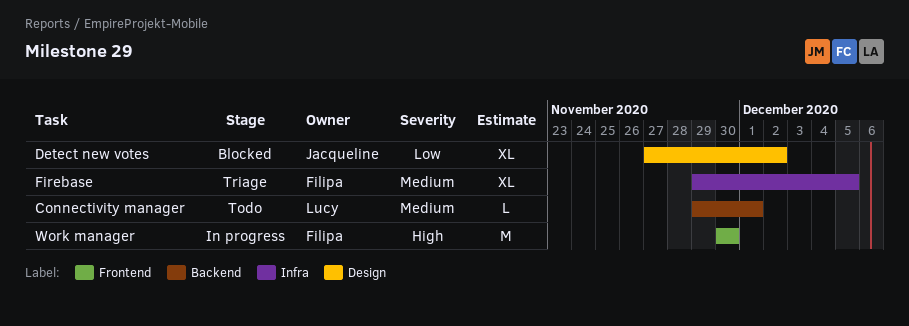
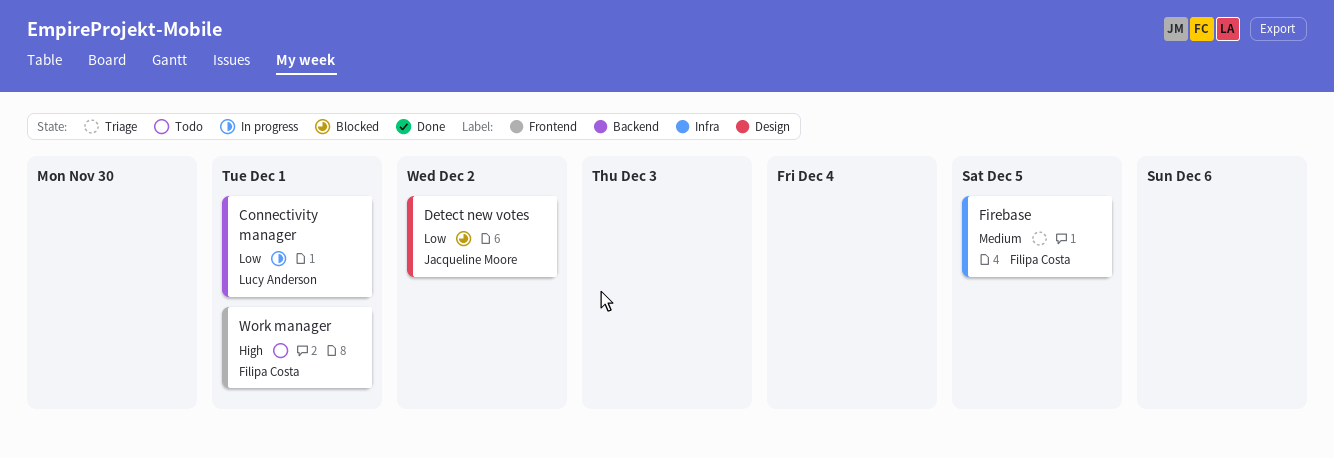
Connectivity manager, status: Todo -> In progress
Connectivity manager, priority: Medium -> Low
Work manager, status: In progress -> Todo
Work manager, due: Nov 30 -> Dec 1

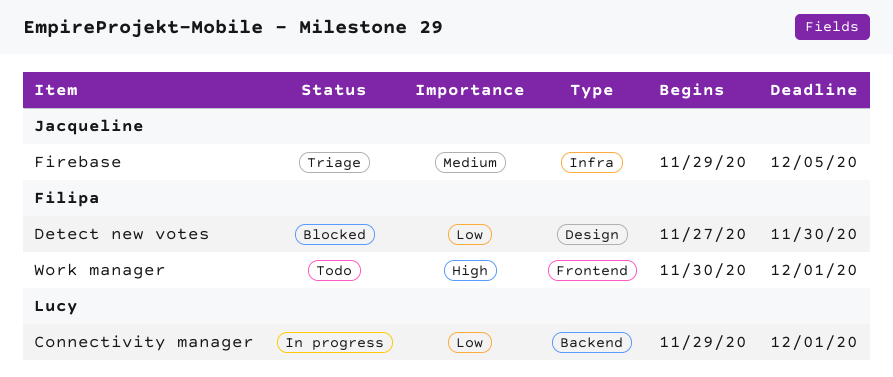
Detect new votes, owner: Jacqueline Moore -> Filipa Costa
Detect new votes, due: Dec 2 -> Nov 30
Firebase, owner: Filipa Costa -> Jacqueline Moore

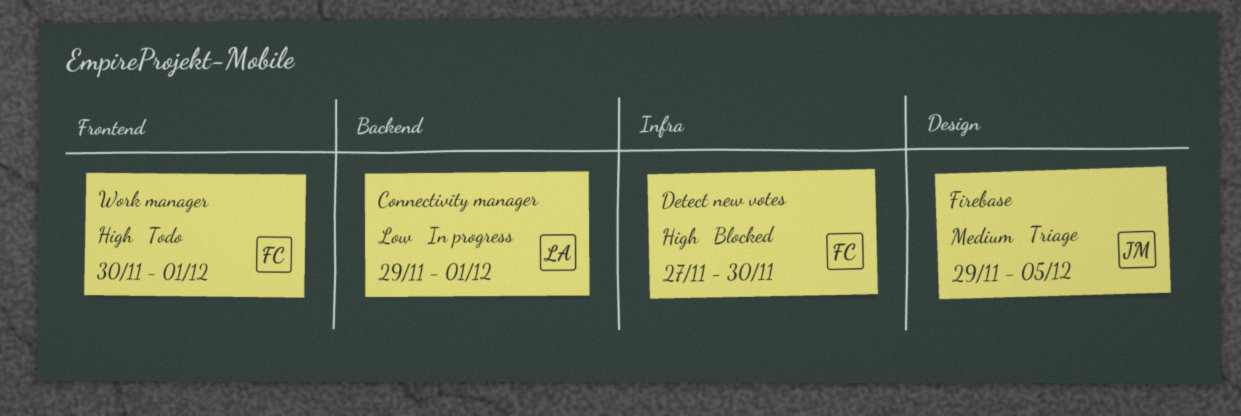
Detect new votes, priority: Low -> High
Detect new votes, label: Design -> Infra
Firebase, label: Infra -> Design

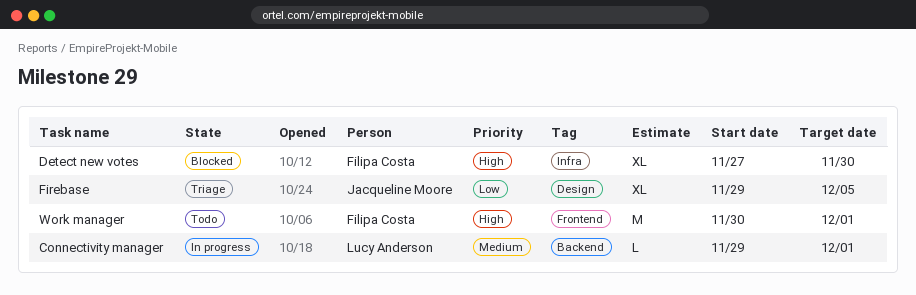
Connectivity manager, priority: Low -> Medium
Firebase, priority: Medium -> Low

